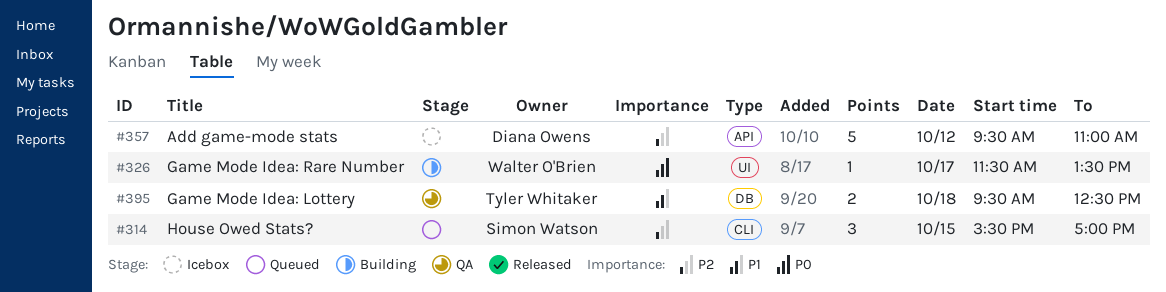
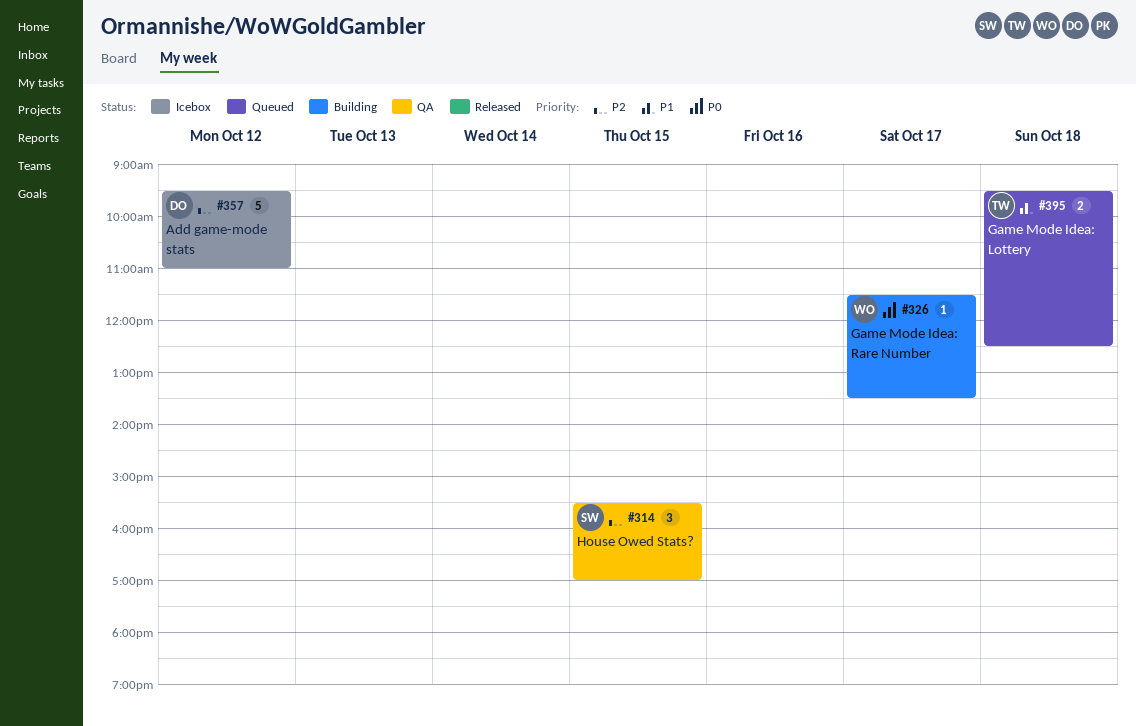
#314, status: Queued -> QA
#395, status: QA -> Queued

